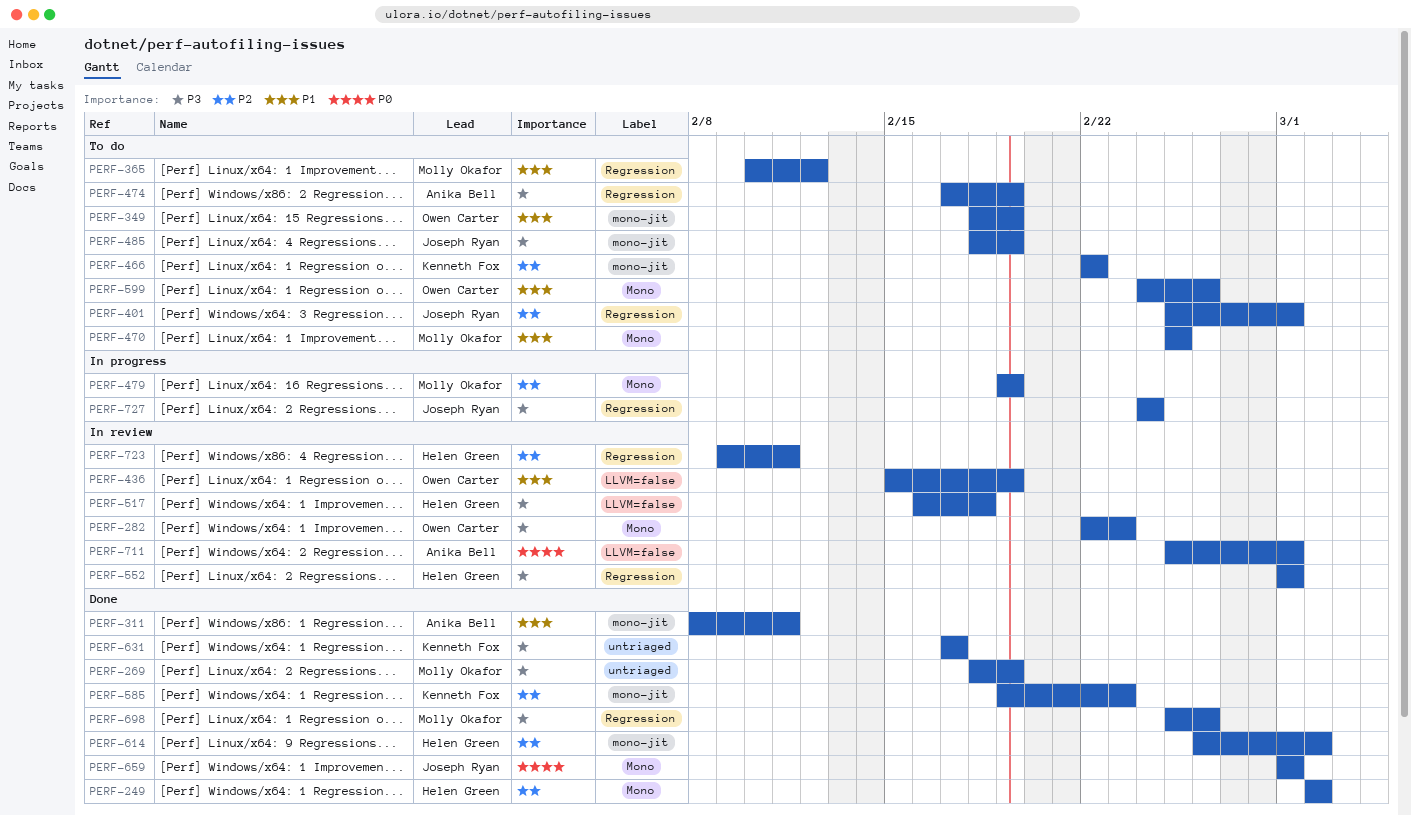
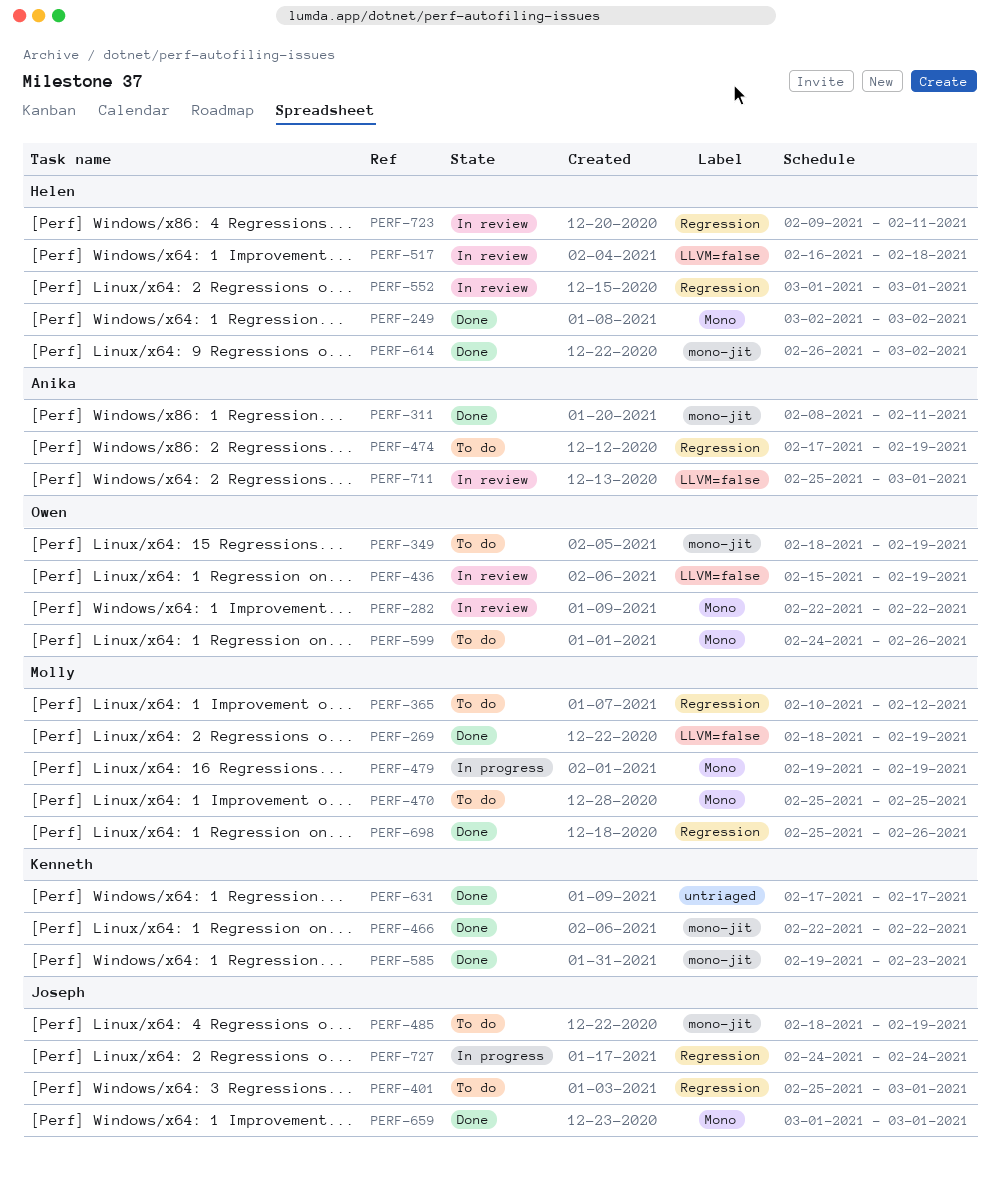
PERF-269, label: untriaged -> LLVM=false
PERF-282, due: Feb 23 -> Feb 22
PERF-466, status: To do -> Done

